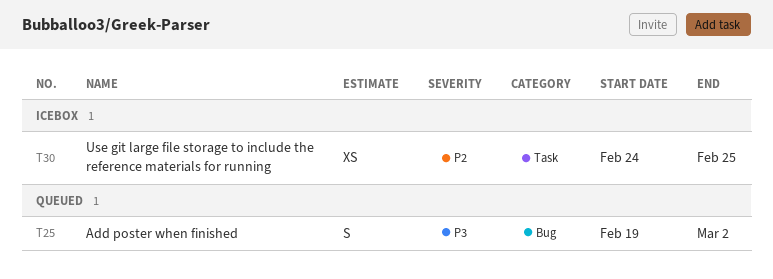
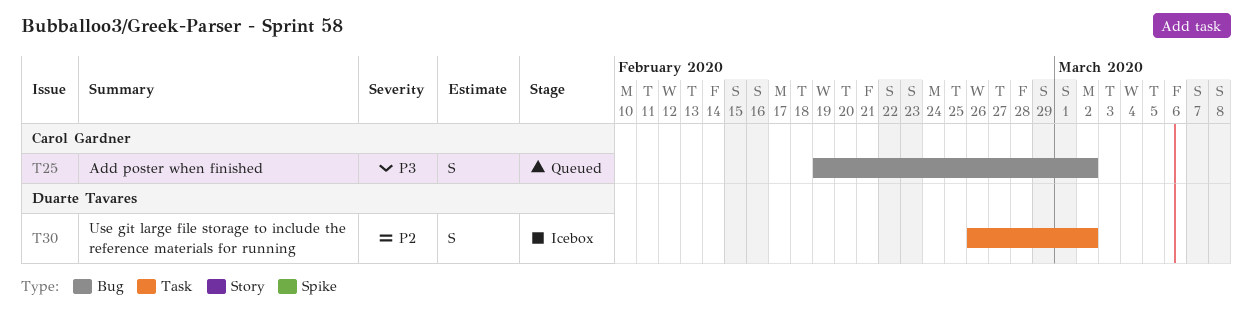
T30, estimate: XS -> S
T30, start: Feb 24 -> Feb 26
T30, due: Feb 25 -> Mar 2

